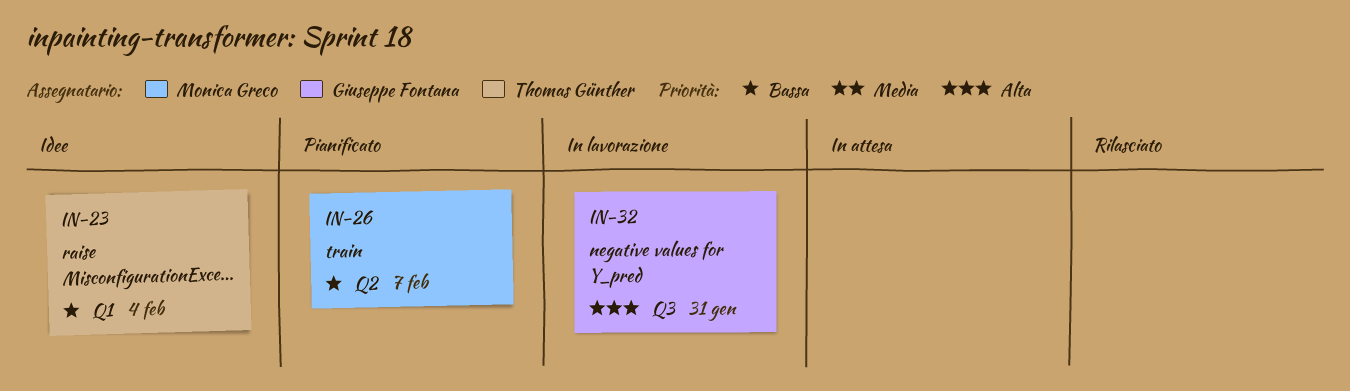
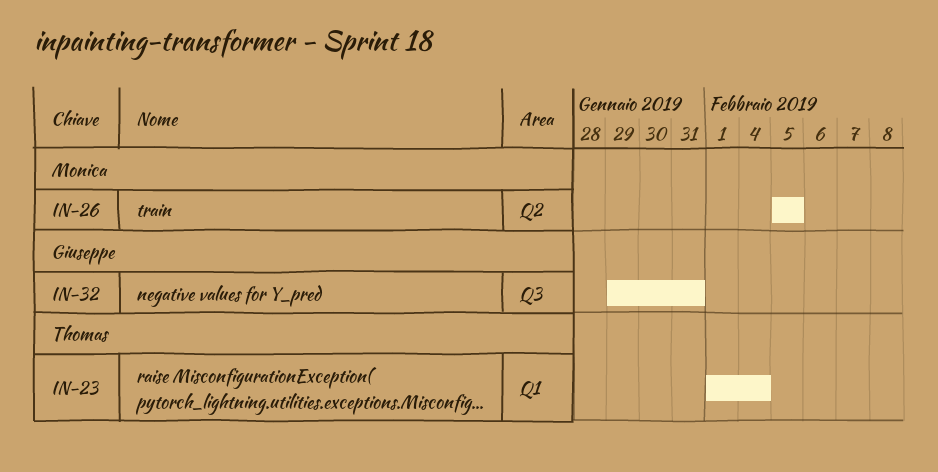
IN-26, due: Feb 7 -> Feb 5

